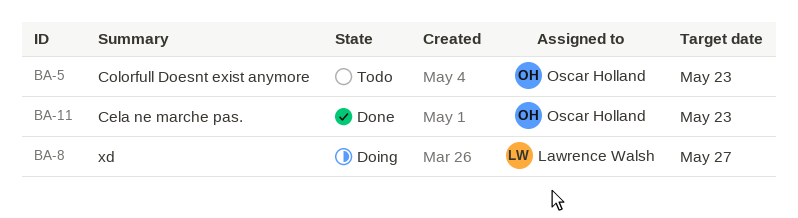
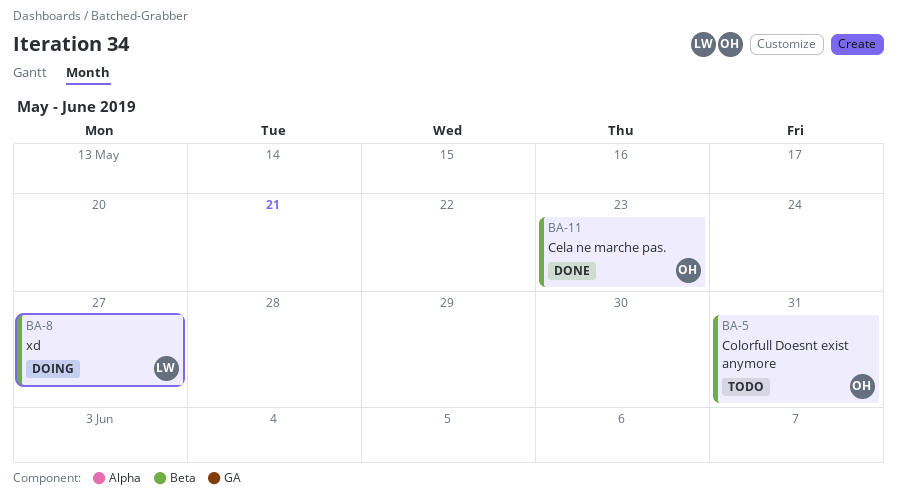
BA-5, due: May 23 -> May 31

